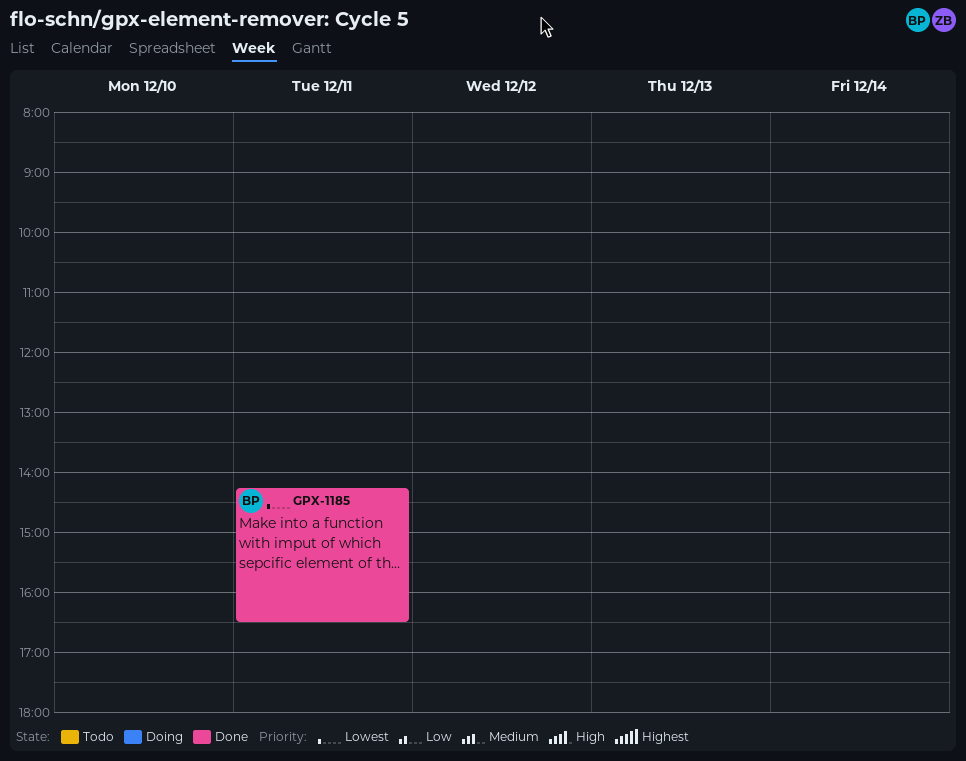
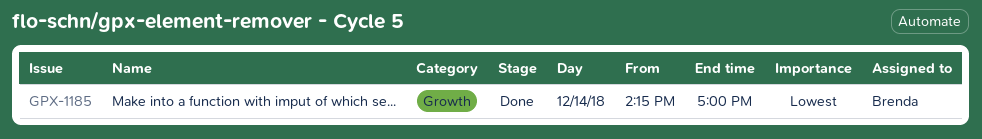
GPX-1185, day: Dec 11 -> Dec 14
GPX-1185, ends: 16:30 -> 17:00

